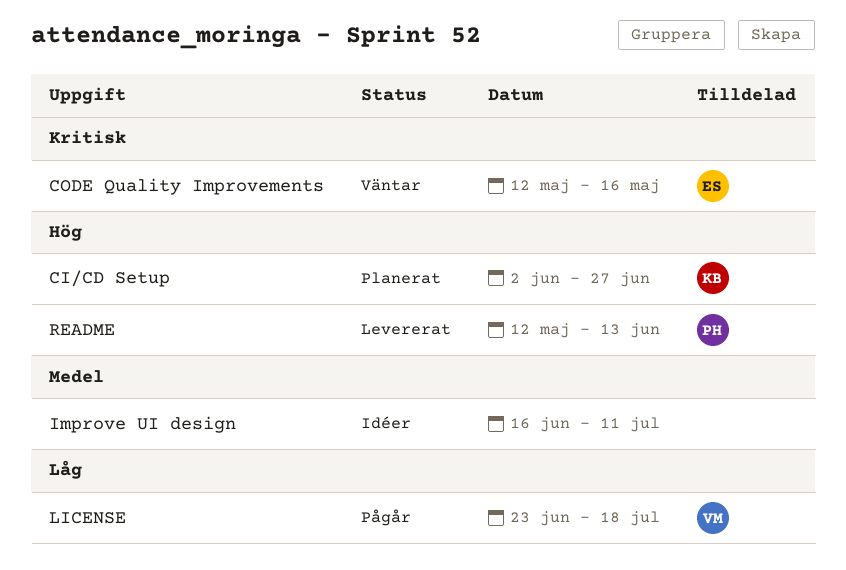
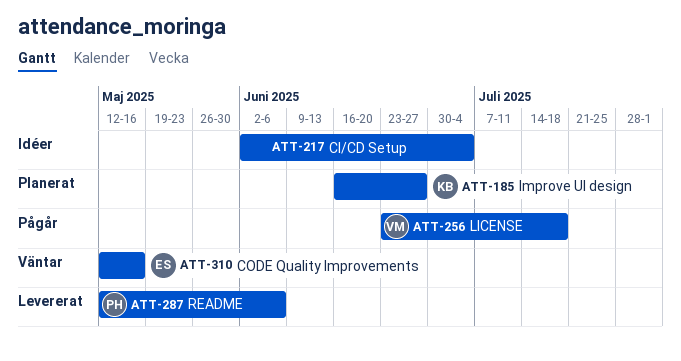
CI/CD Setup, status: Planerat -> Idéer
CI/CD Setup, owner: KB -> none
CI/CD Setup, due: Jun 27 -> Jul 4
Improve UI design, status: Idéer -> Planerat
Improve UI design, owner: none -> KB
Improve UI design, due: Jul 11 -> Jun 27
README, due: Jun 13 -> Jun 6

